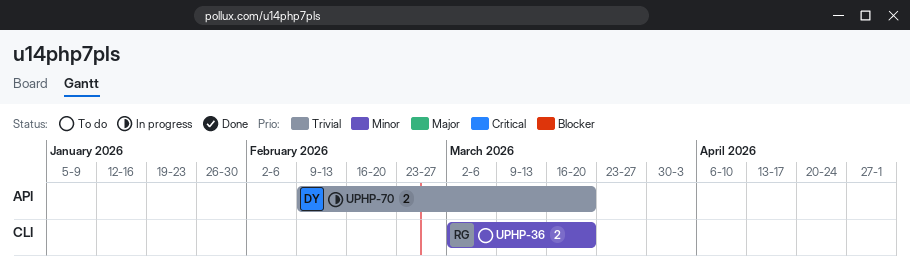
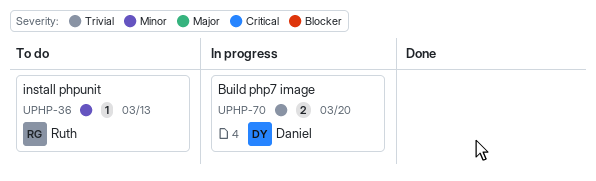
UPHP-36, estimate: 2 -> 1
UPHP-36, due: Mar 20 -> Mar 13

